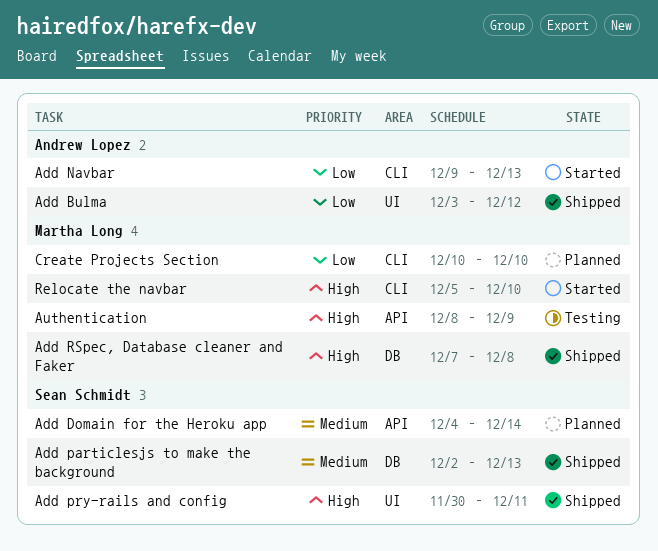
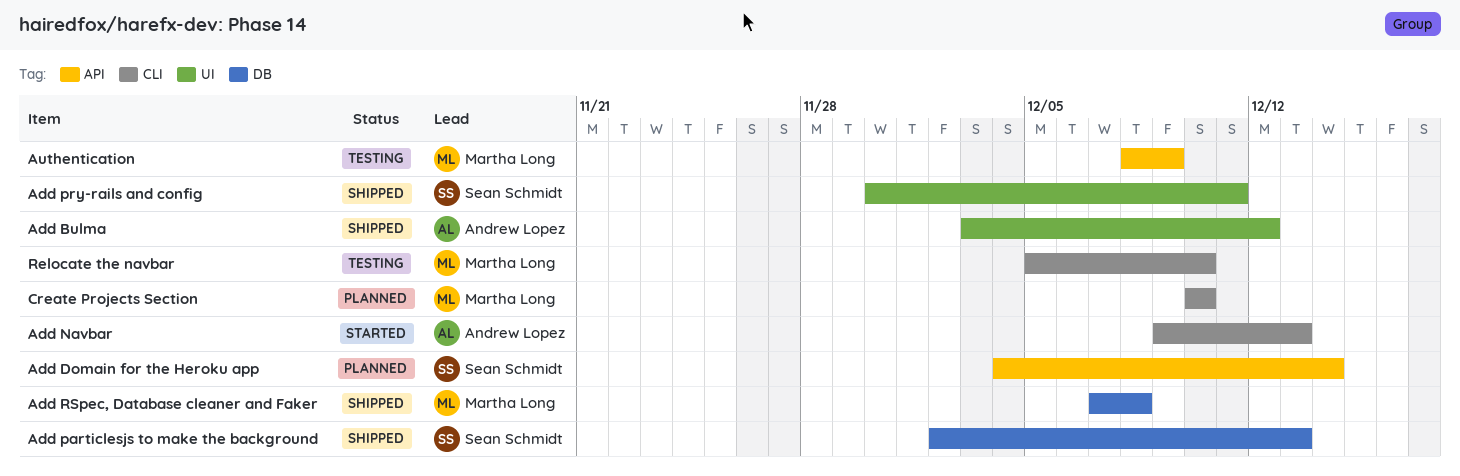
Relocate the navbar, status: Started -> Testing

